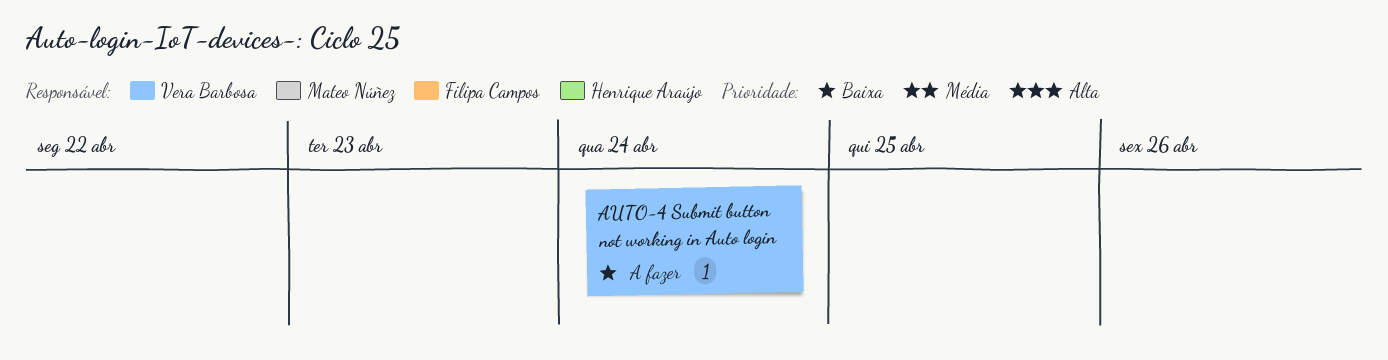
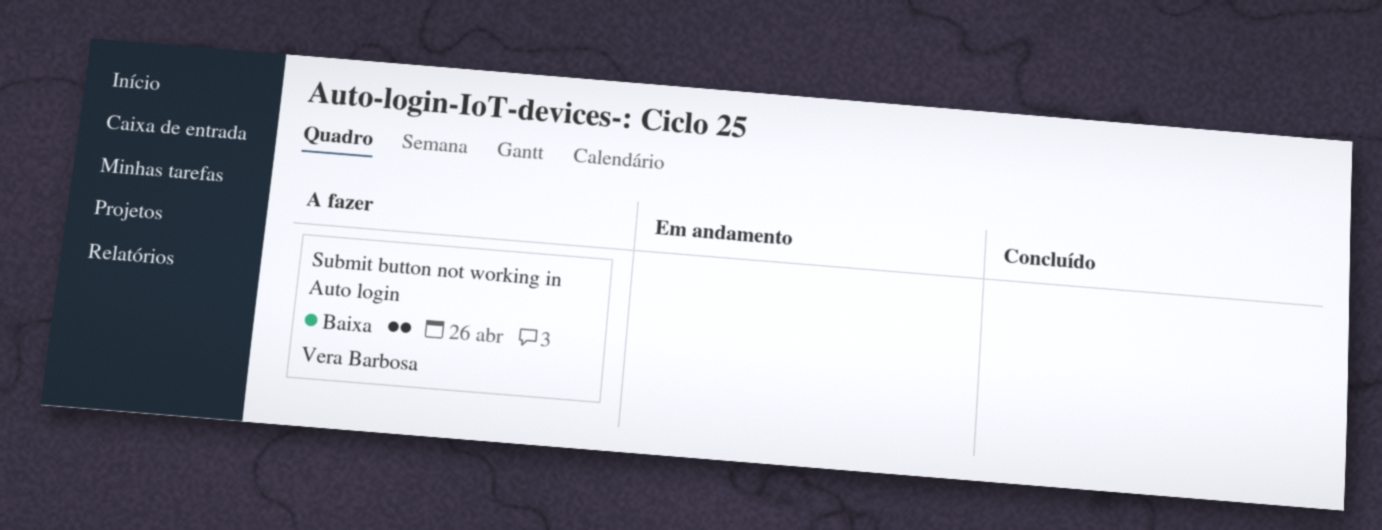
Submit button not working in Auto login, estimate: 1 -> 2
Submit button not working in Auto login, due: Apr 24 -> Apr 26

